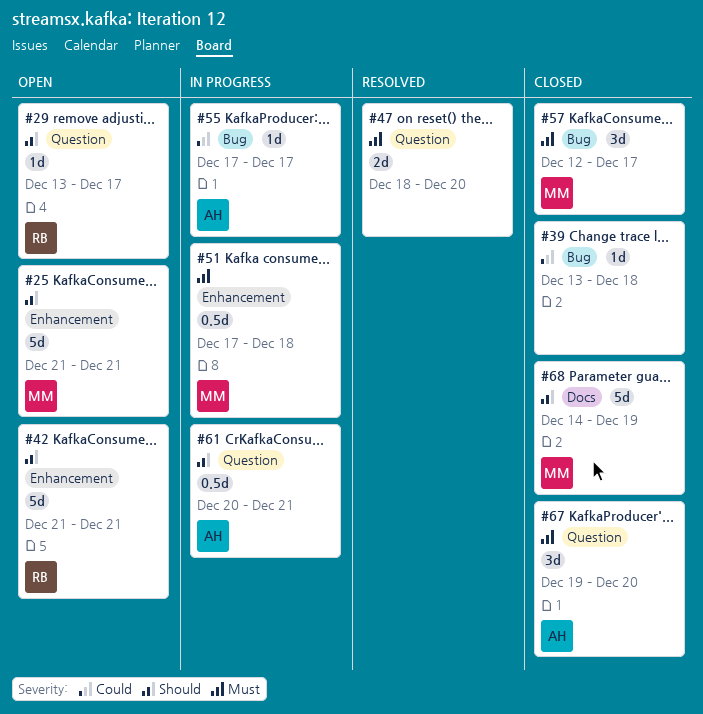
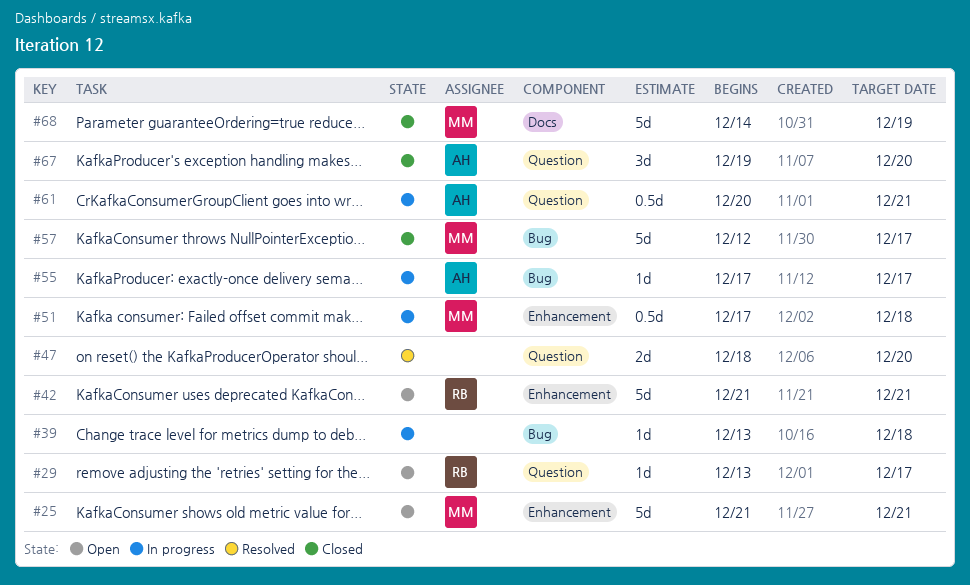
#39, status: Closed -> In progress
#57, estimate: 3d -> 5d

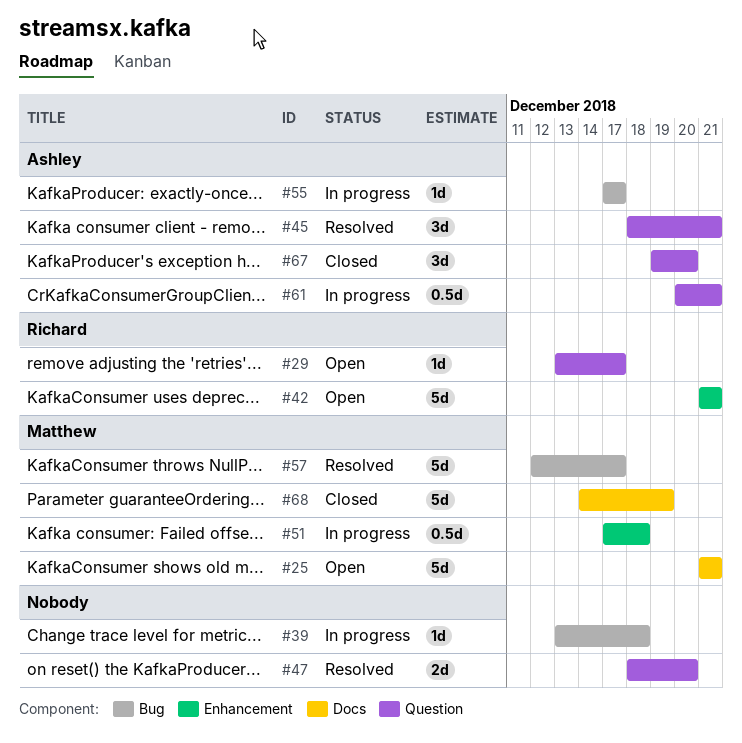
#25, label: Enhancement -> Docs
#45: none -> present
#57, status: Closed -> Resolved

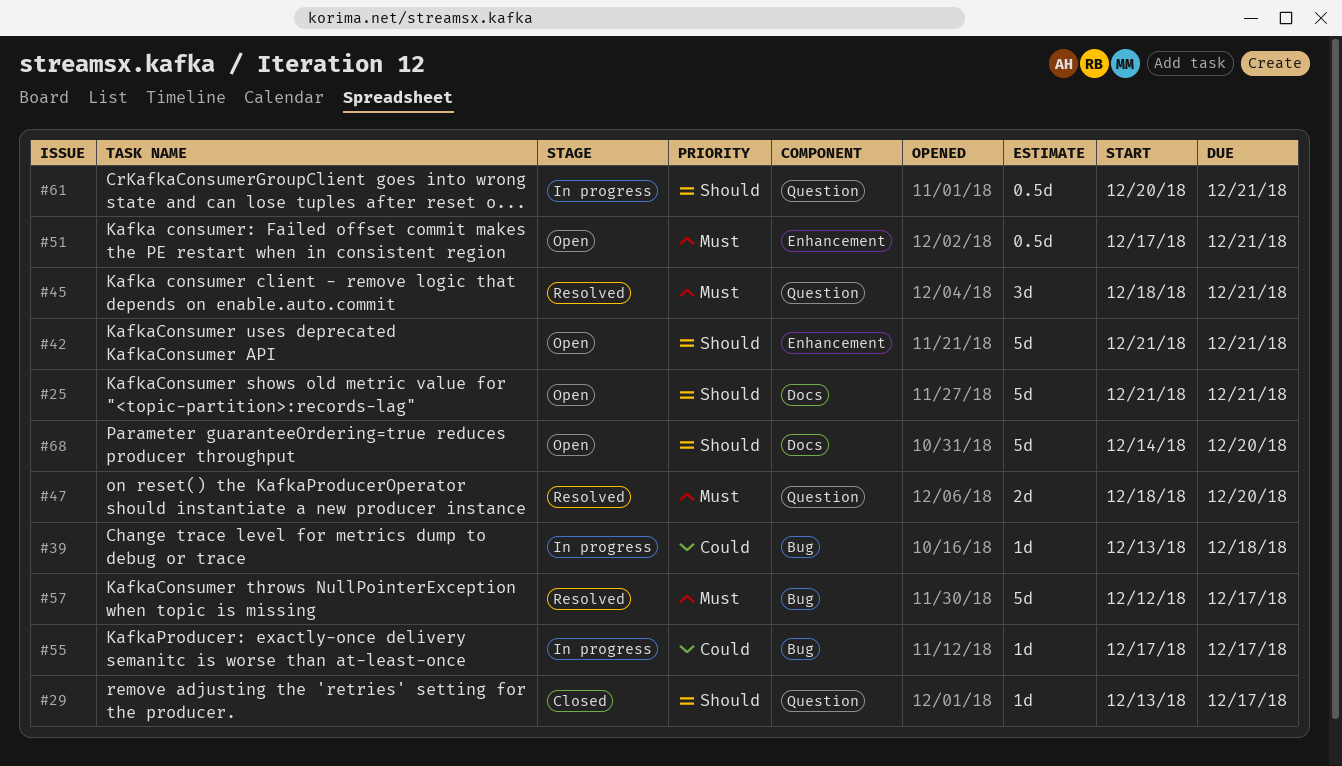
#29, status: Open -> Closed
#51, status: In progress -> Open
#51, due: Dec 18 -> Dec 21
#67: present -> none
#68, status: Closed -> Open
#68, due: Dec 19 -> Dec 20

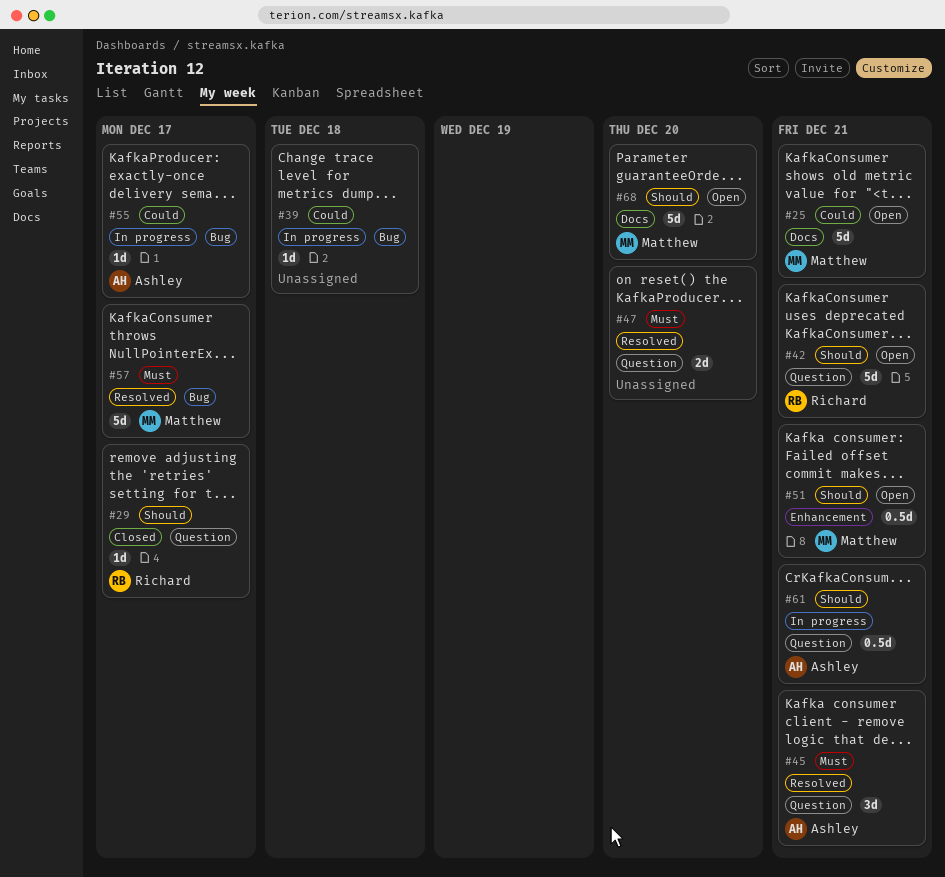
#25, priority: Should -> Could
#42, label: Enhancement -> Question
#51, priority: Must -> Should

